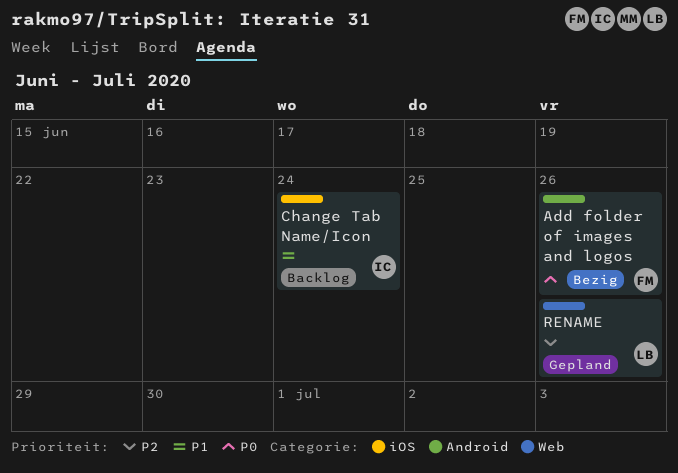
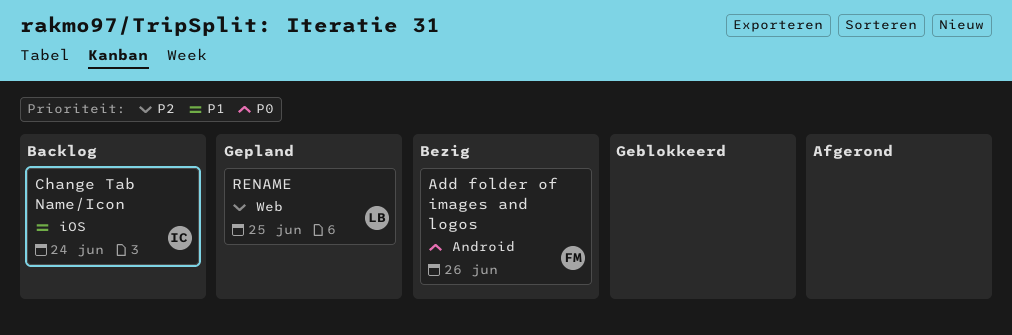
RENAME, due: Jun 26 -> Jun 25

